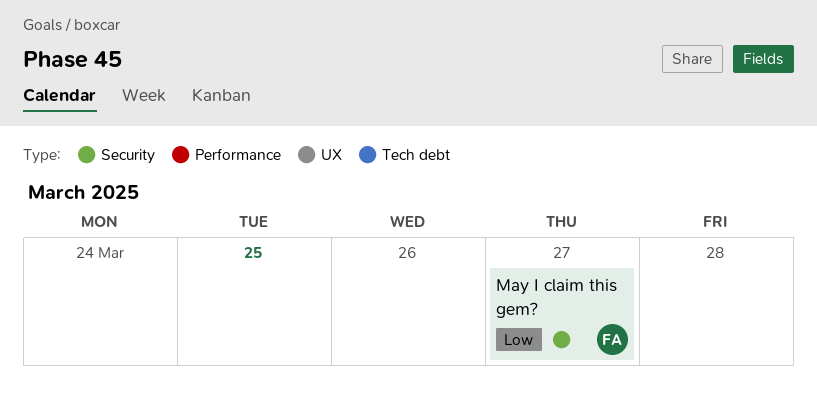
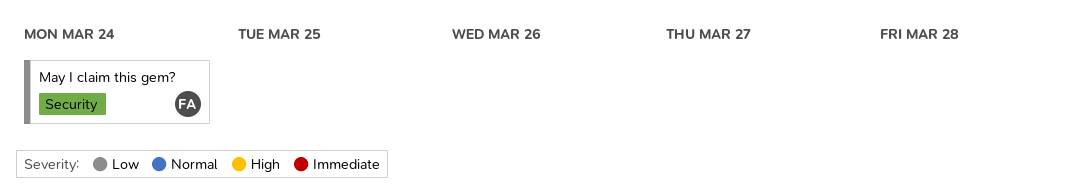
May I claim this gem?, due: Mar 27 -> Mar 24

